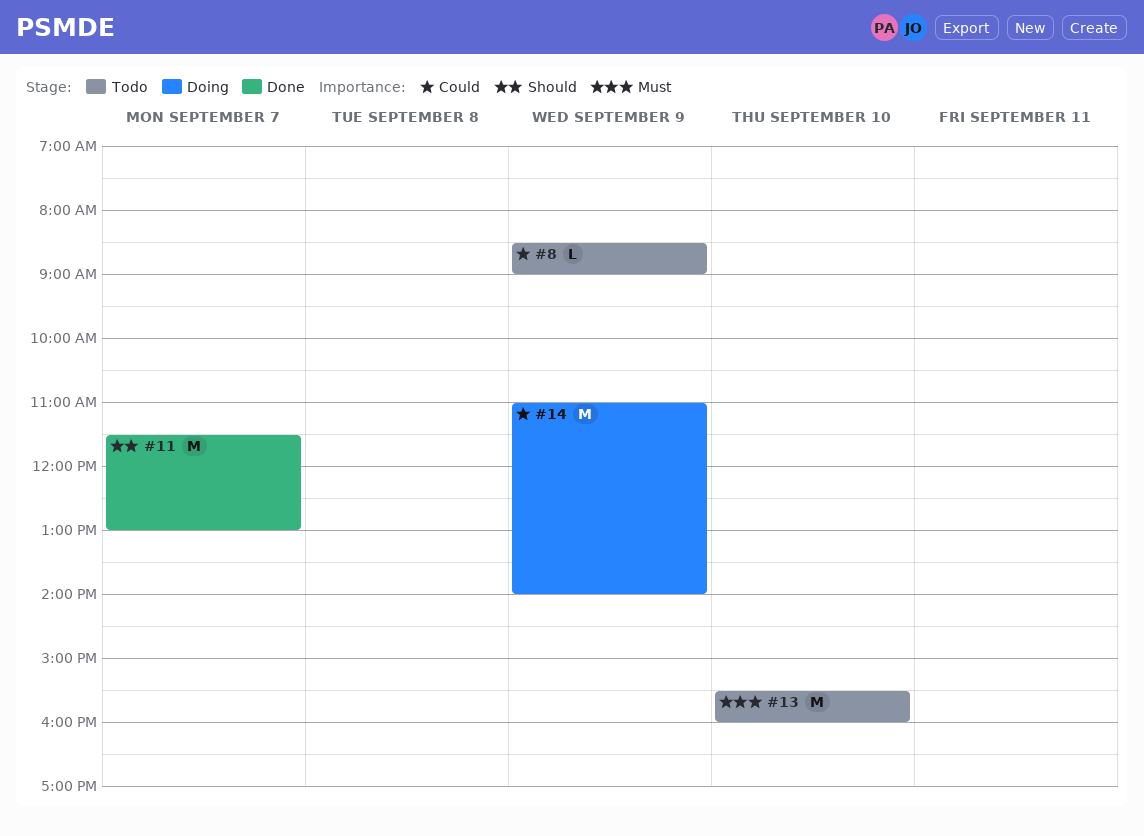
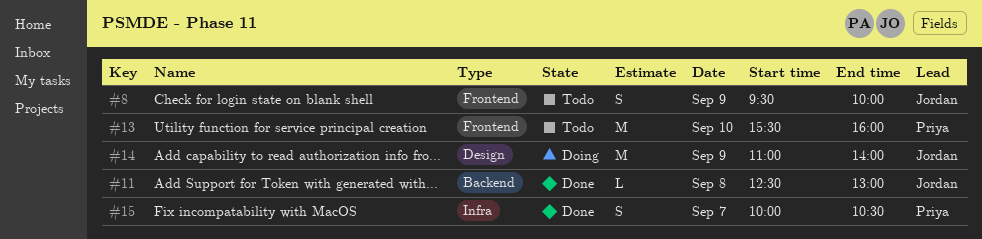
#8, estimate: L -> S
#8, begins: 08:30 -> 09:30
#8, ends: 09:00 -> 10:00
#11, estimate: M -> L
#11, day: Sep 7 -> Sep 8
#11, begins: 11:30 -> 12:30
#15: none -> present

